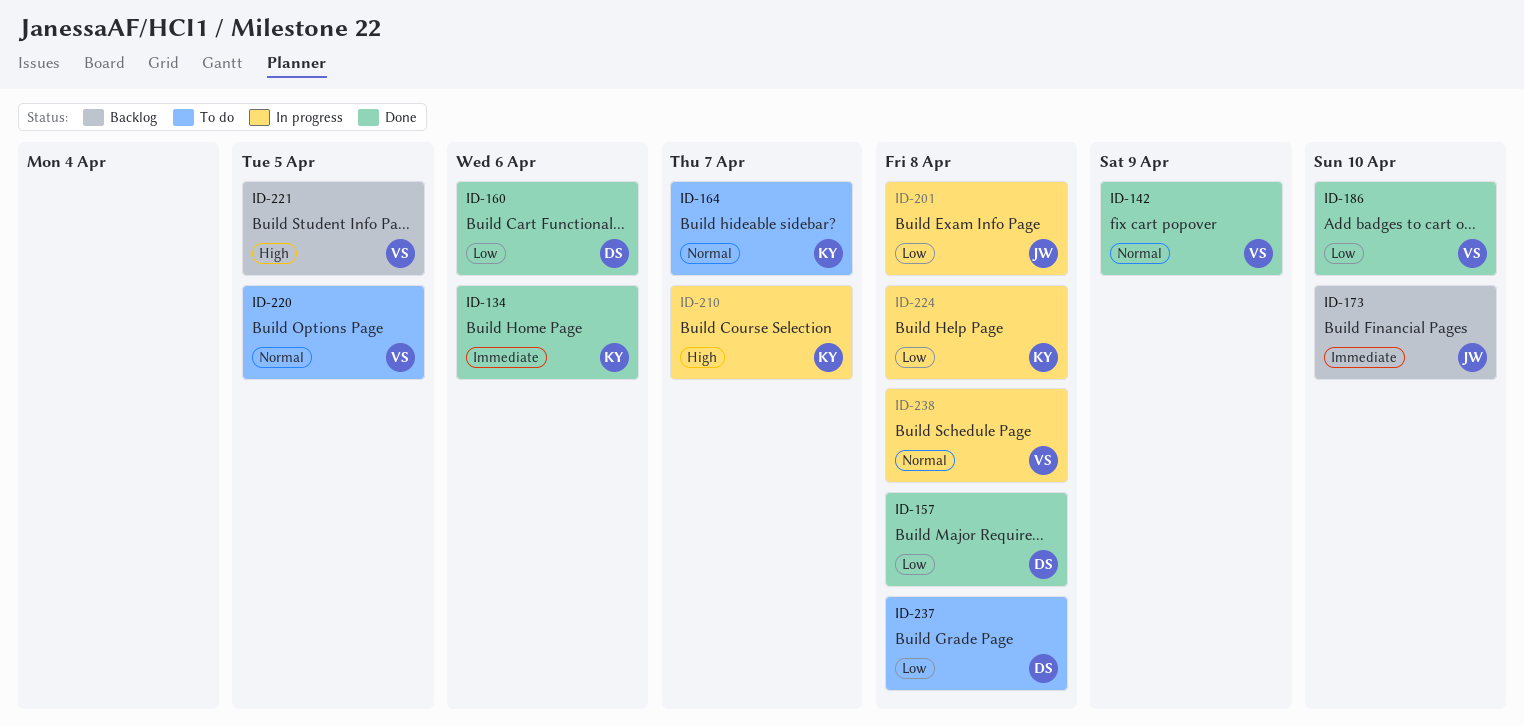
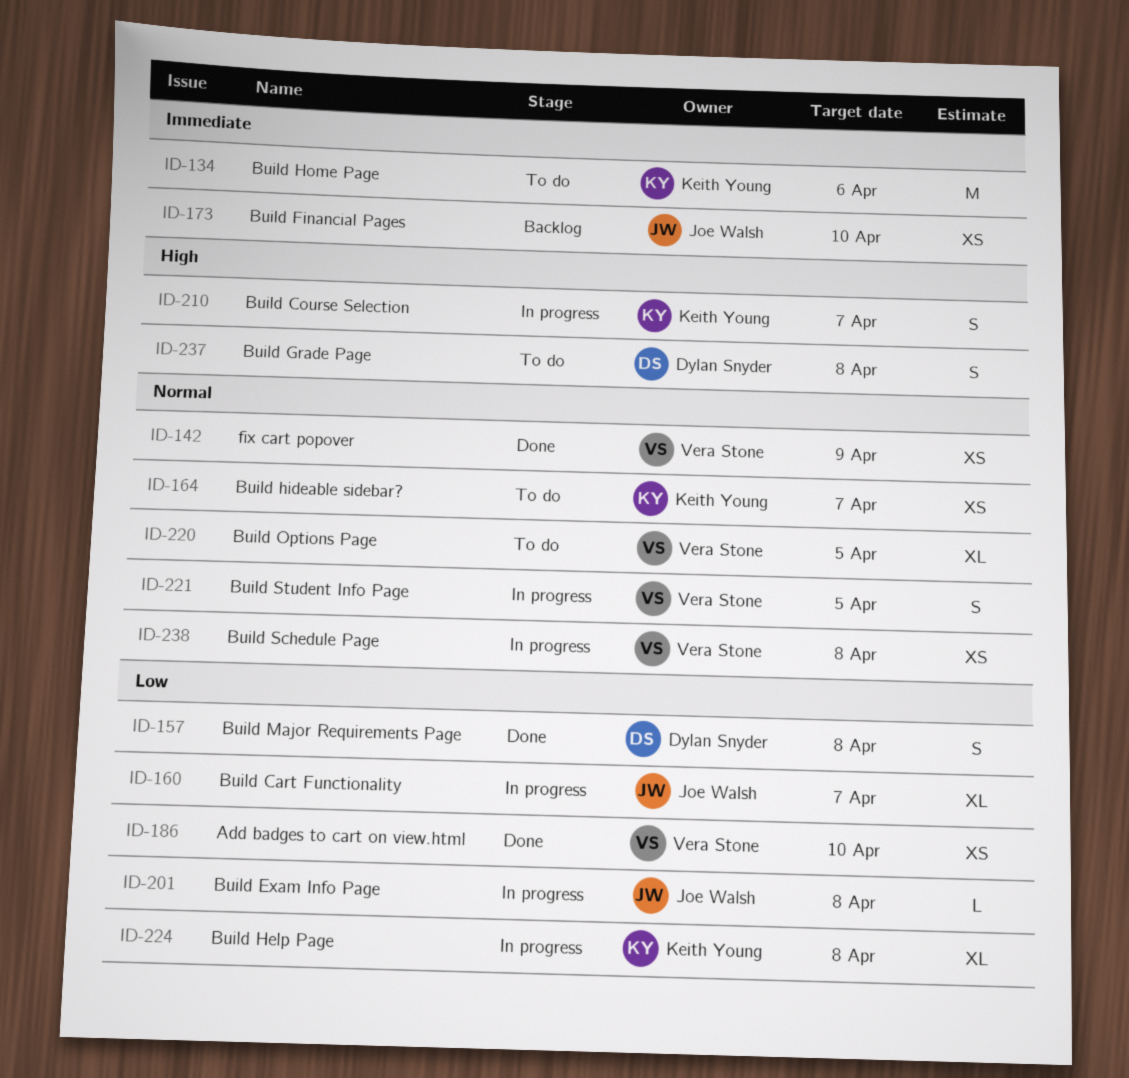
ID-134, status: Done -> To do
ID-160, status: Done -> In progress
ID-160, owner: Dylan Snyder -> Joe Walsh
ID-160, due: Apr 6 -> Apr 7
ID-221, status: Backlog -> In progress
ID-221, priority: High -> Normal
ID-237, priority: Low -> High

